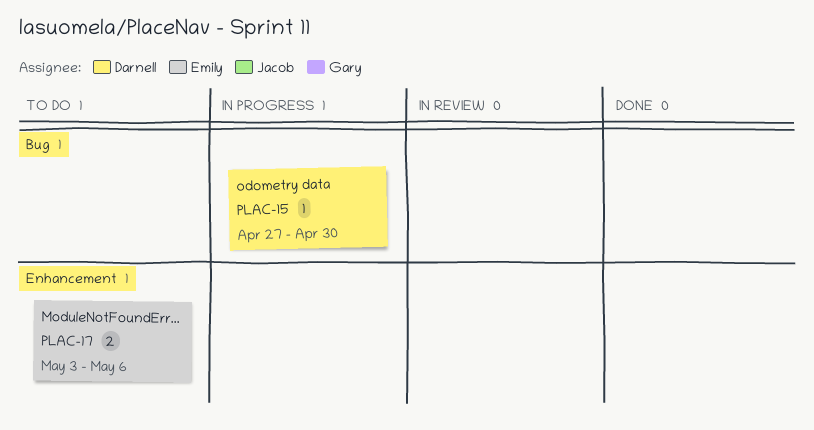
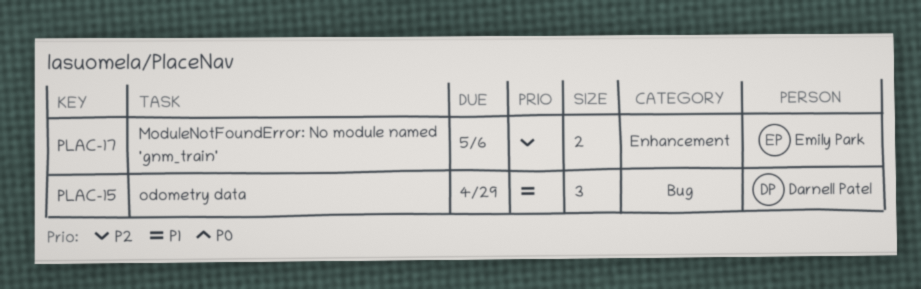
PLAC-15, estimate: 1 -> 3
PLAC-15, due: Apr 30 -> Apr 29

